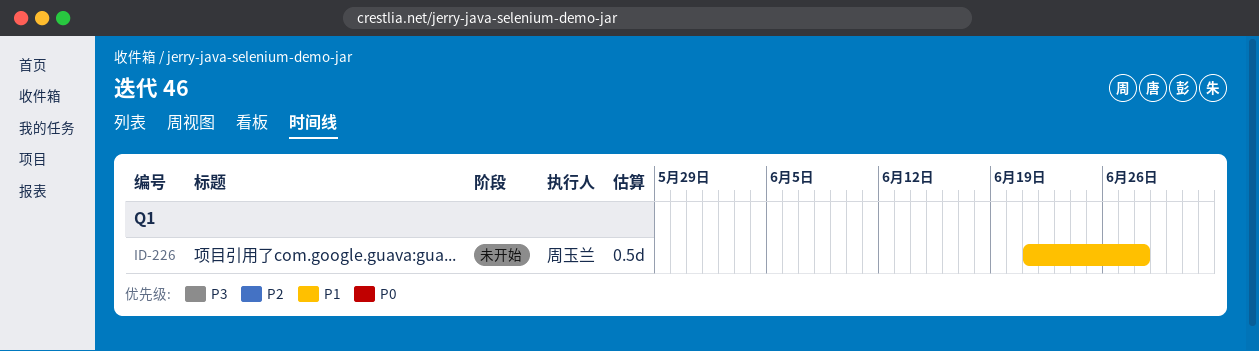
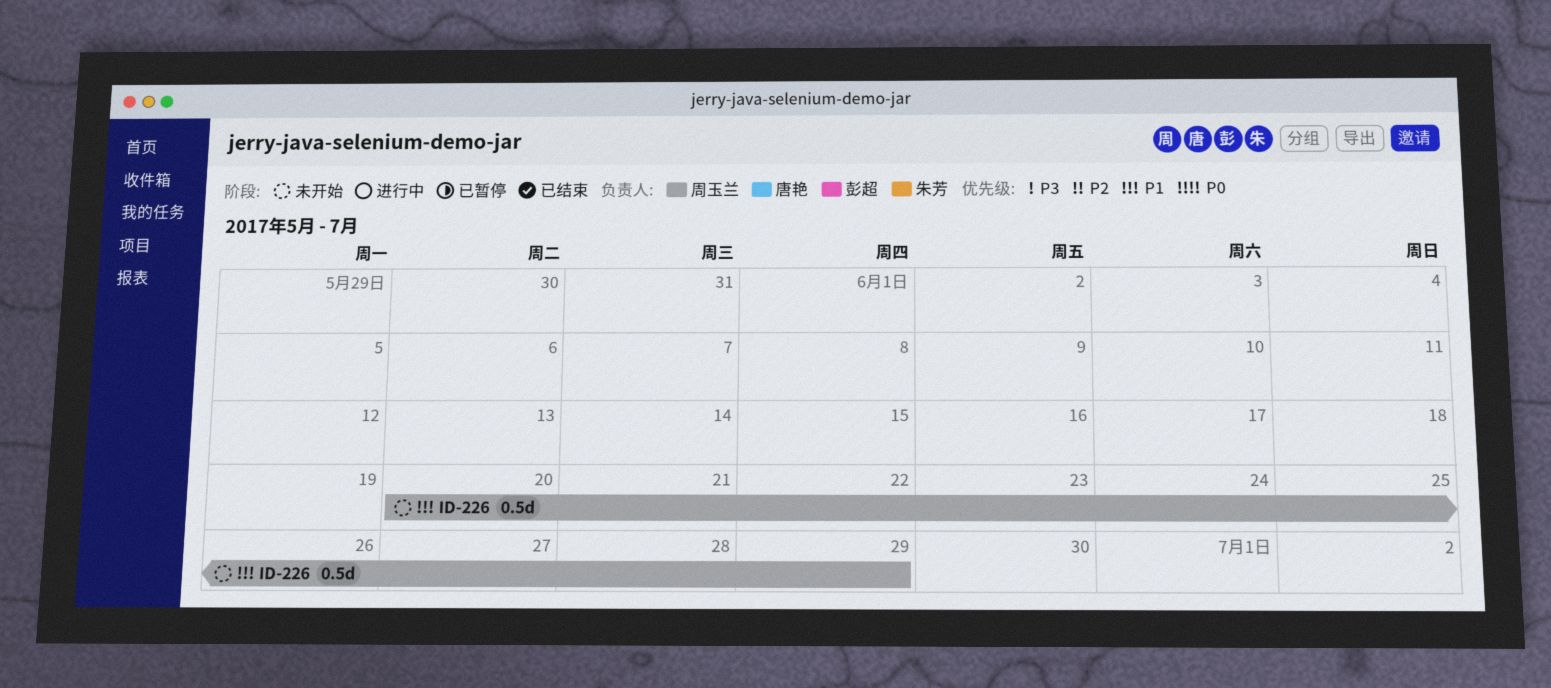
ID-226, start: Jun 21 -> Jun 20
ID-226, due: Jun 28 -> Jun 29

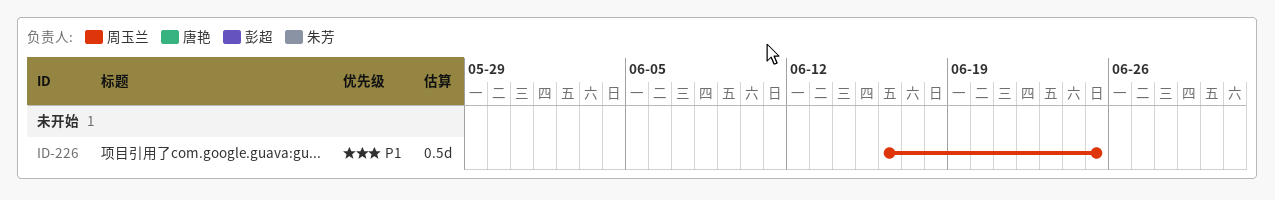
ID-226, start: Jun 20 -> Jun 16
ID-226, due: Jun 29 -> Jun 25

